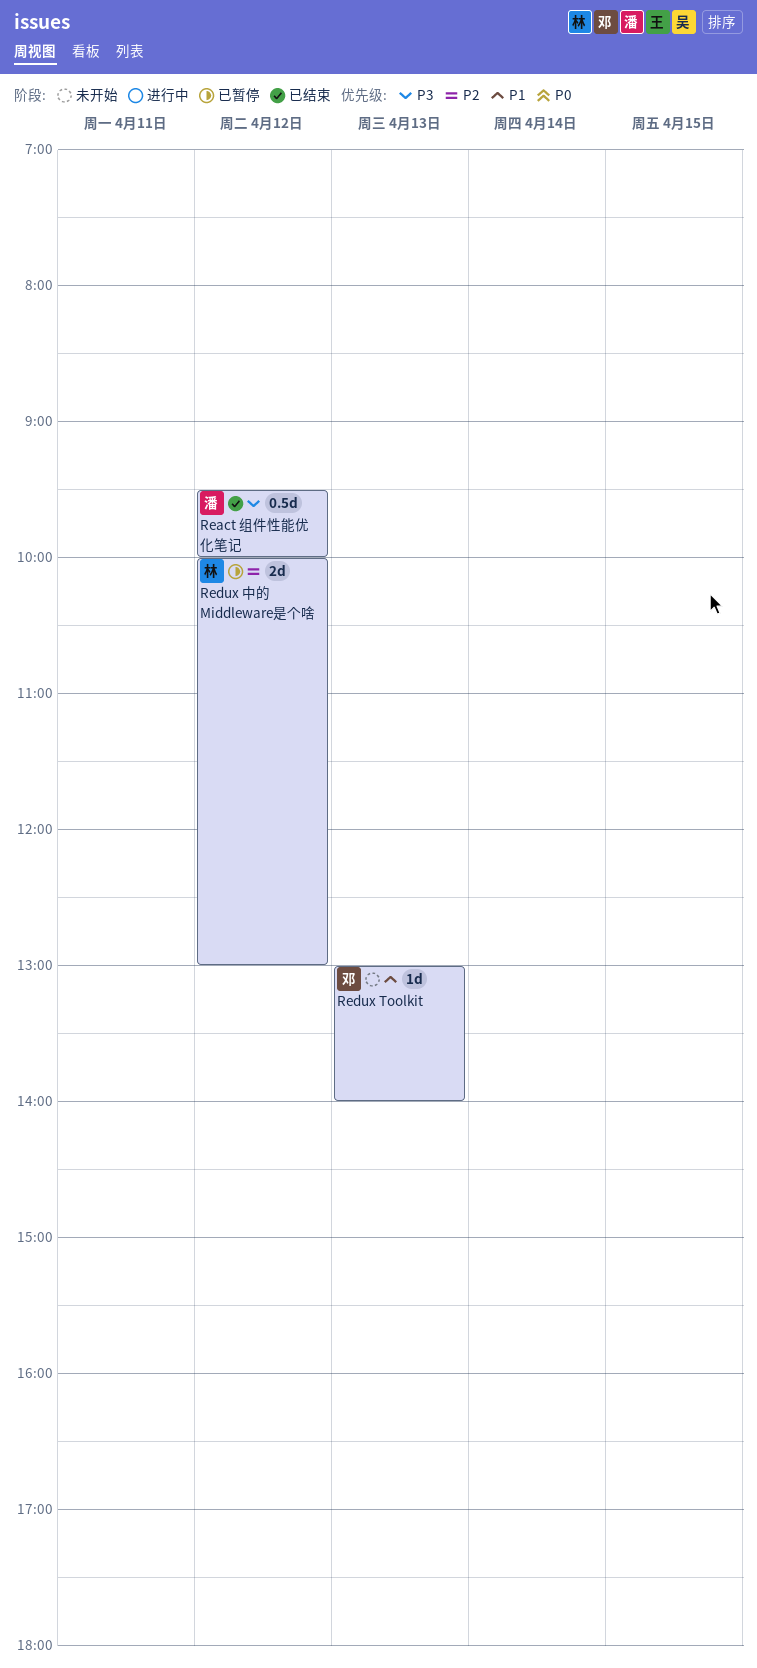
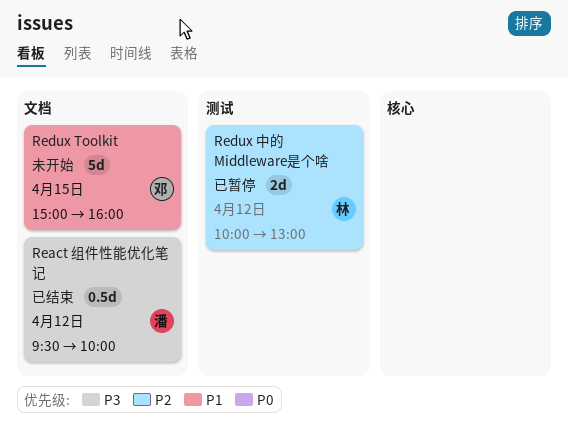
Redux Toolkit, estimate: 1d -> 5d
Redux Toolkit, day: Apr 13 -> Apr 15
Redux Toolkit, begins: 13:00 -> 15:00
Redux Toolkit, ends: 14:00 -> 16:00

